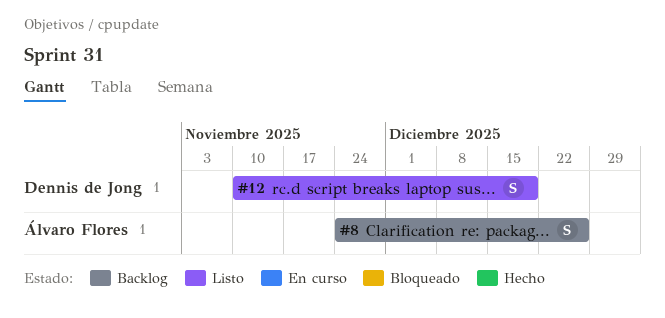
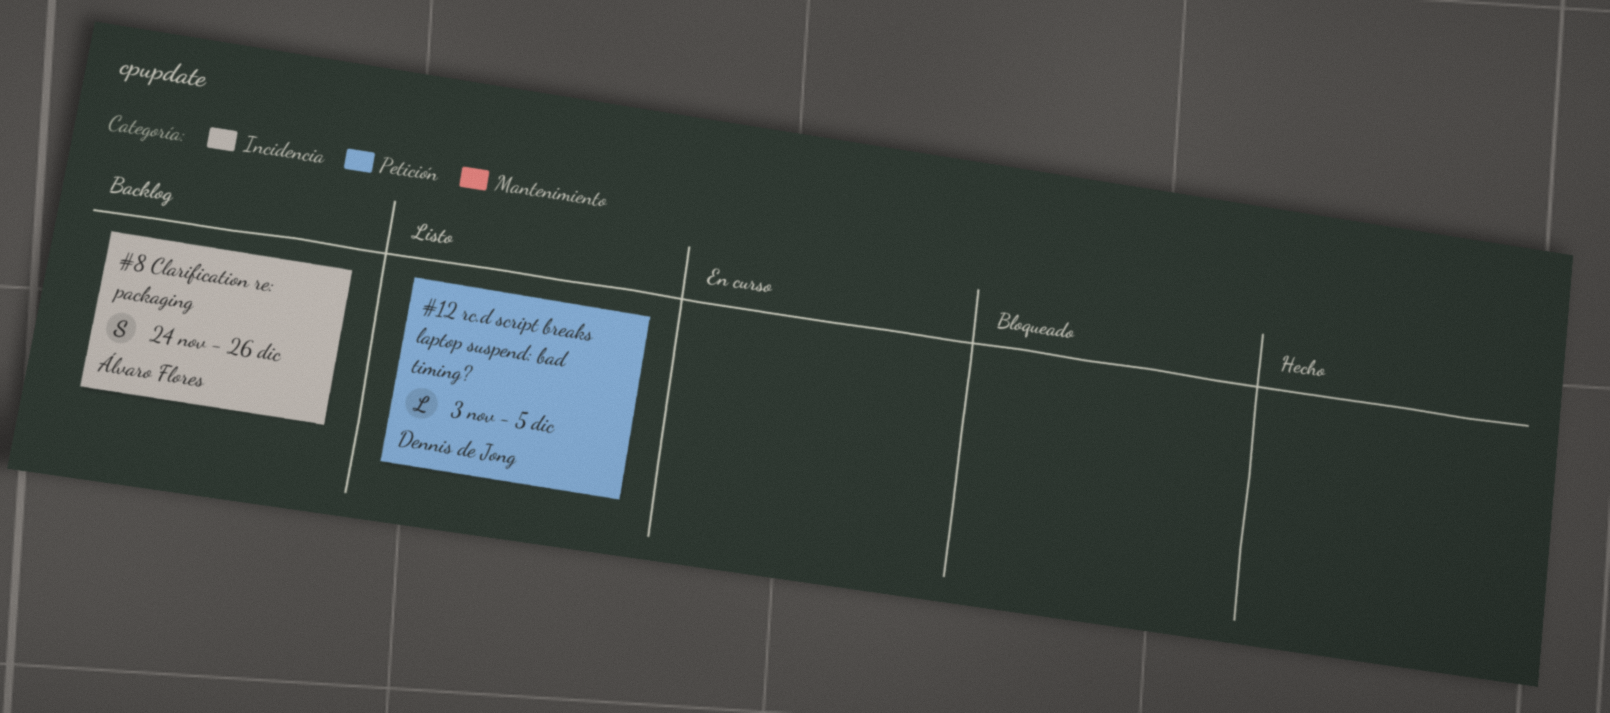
#12, estimate: S -> L
#12, start: Nov 10 -> Nov 3
#12, due: Dec 19 -> Dec 5

